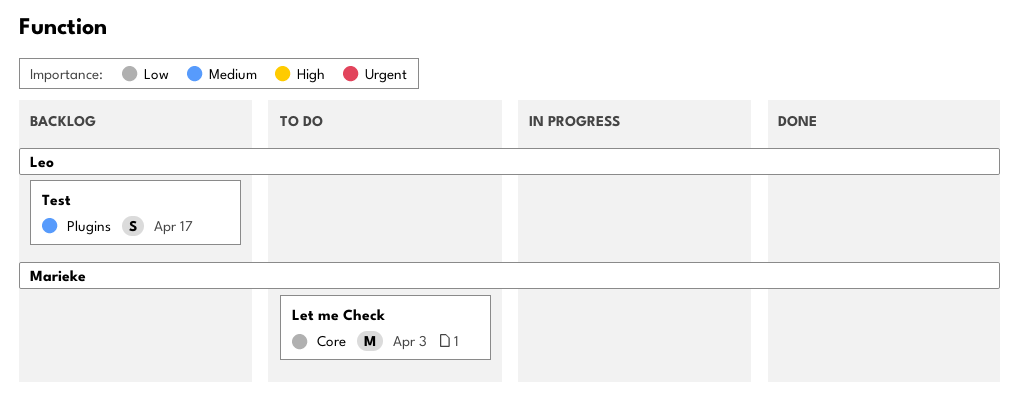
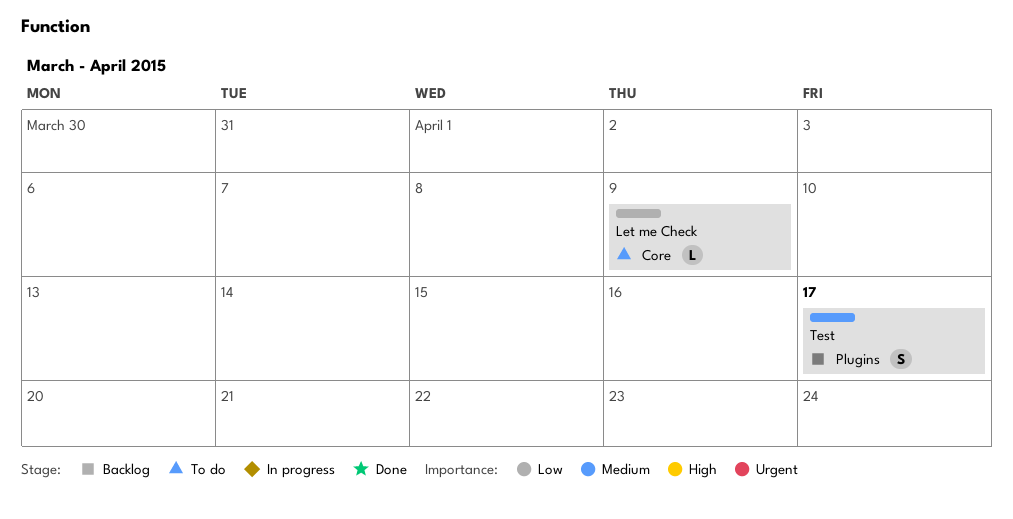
Let me Check, estimate: M -> L
Let me Check, due: Apr 3 -> Apr 9

